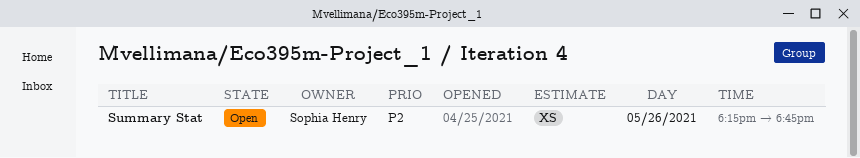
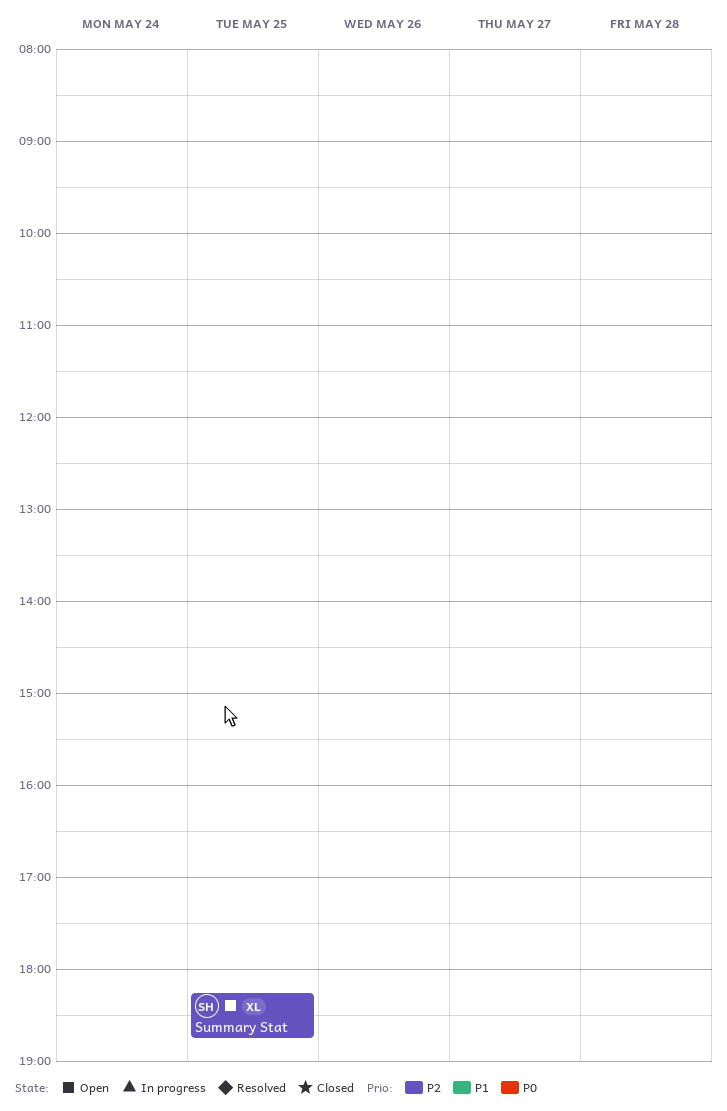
Summary Stat, estimate: XS -> XL
Summary Stat, day: May 26 -> May 25

